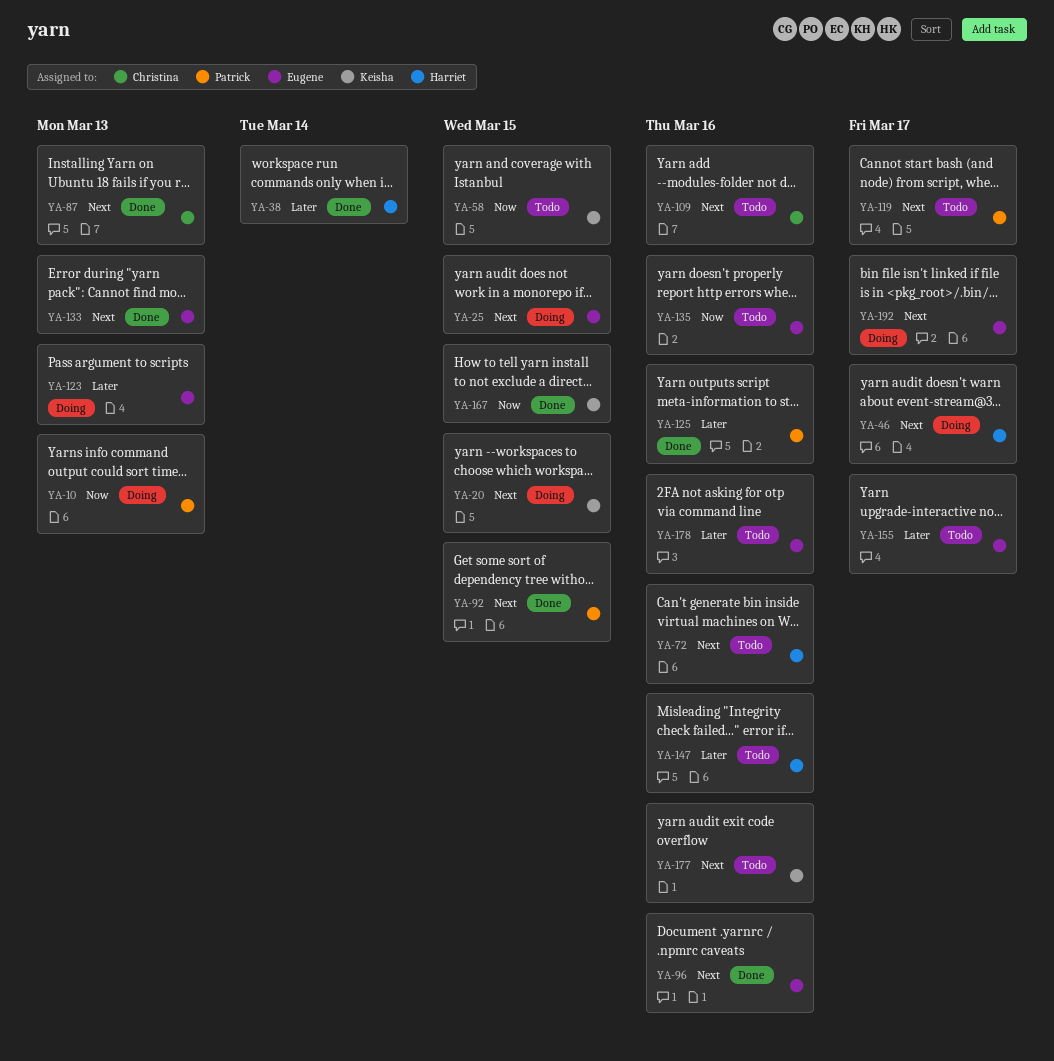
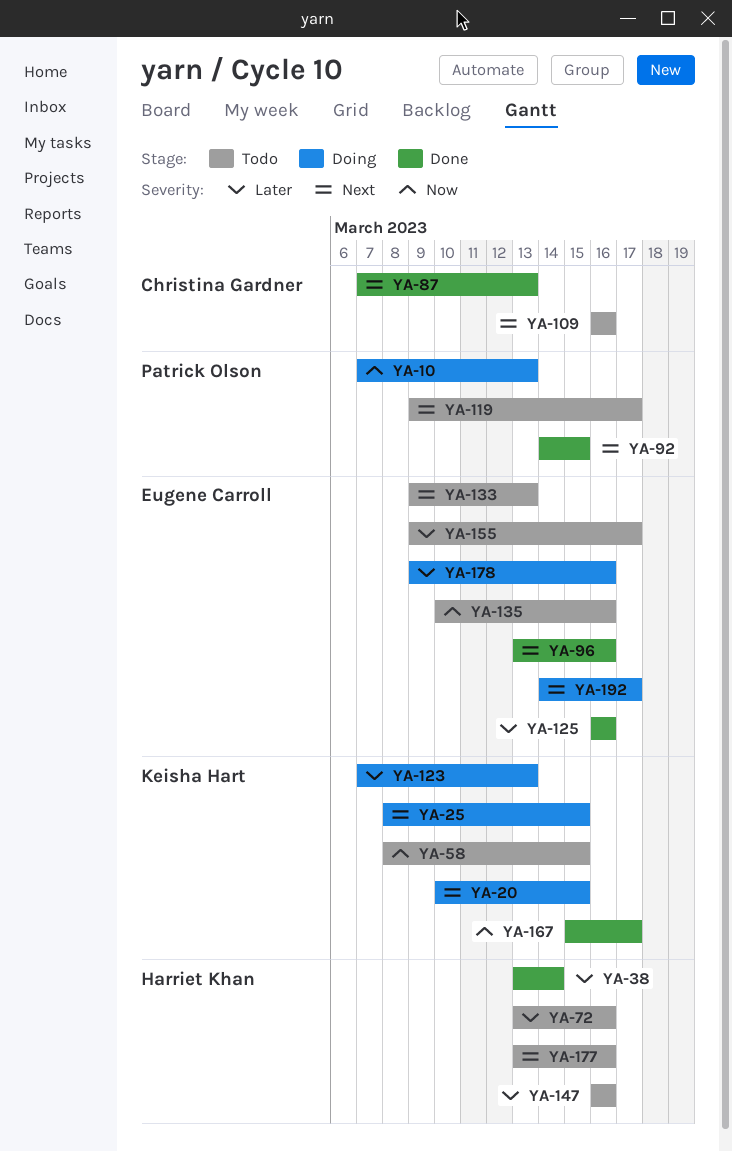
YA-25, owner: Eugene Carroll -> Keisha Hart
YA-46: present -> none
YA-72, priority: Next -> Later
YA-123, owner: Eugene Carroll -> Keisha Hart
YA-125, owner: Patrick Olson -> Eugene Carroll
YA-133, status: Done -> Todo
YA-167, due: Mar 15 -> Mar 17
YA-177, owner: Keisha Hart -> Harriet Khan
YA-178, status: Todo -> Doing

